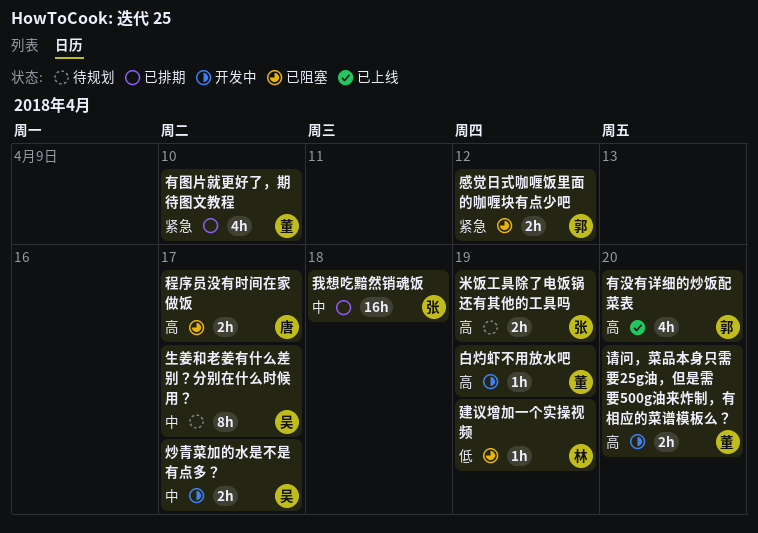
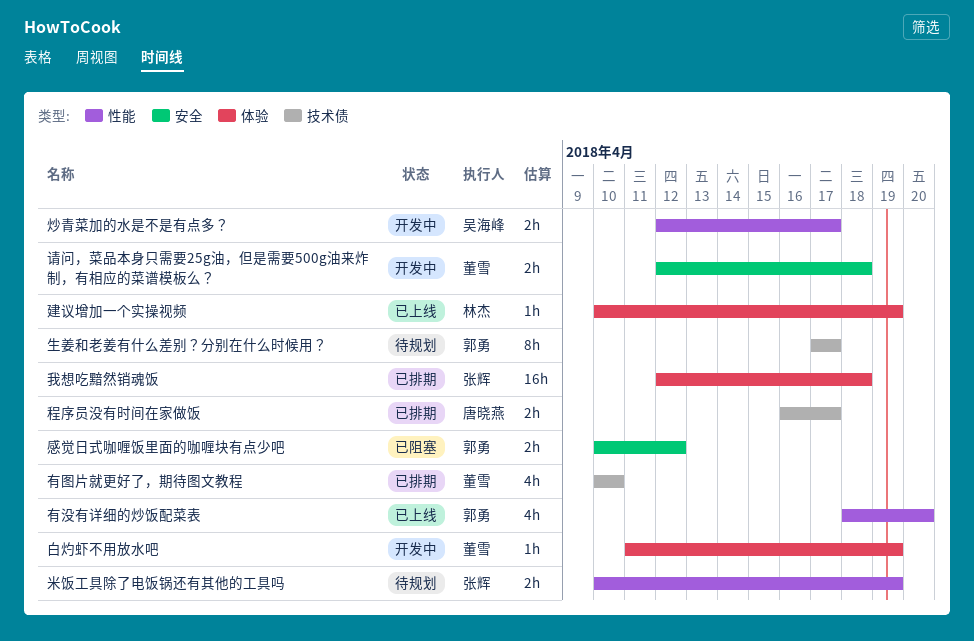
建议增加一个实操视频, status: 已阻塞 -> 已上线
生姜和老姜有什么差别？分别在什么时候用？, owner: 吴海峰 -> 郭勇
程序员没有时间在家做饭, status: 已阻塞 -> 已排期
请问，菜品本身只需要25g油，但是需要500g油来炸制，有相应的菜谱模板么？, due: Apr 20 -> Apr 18

